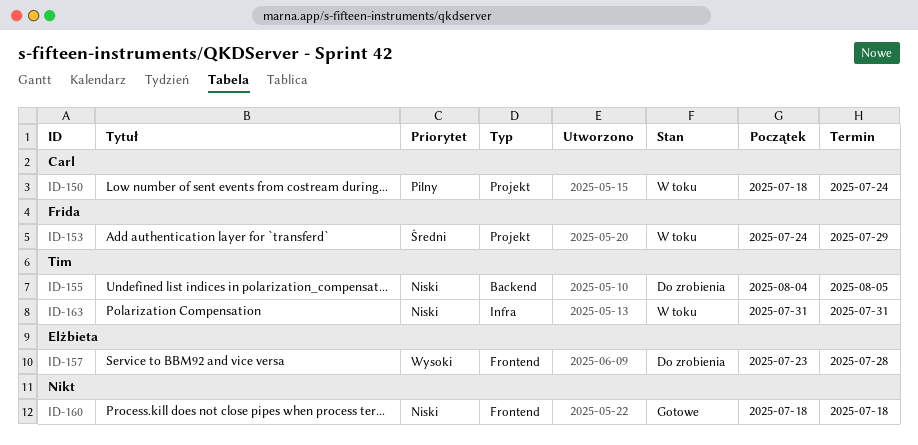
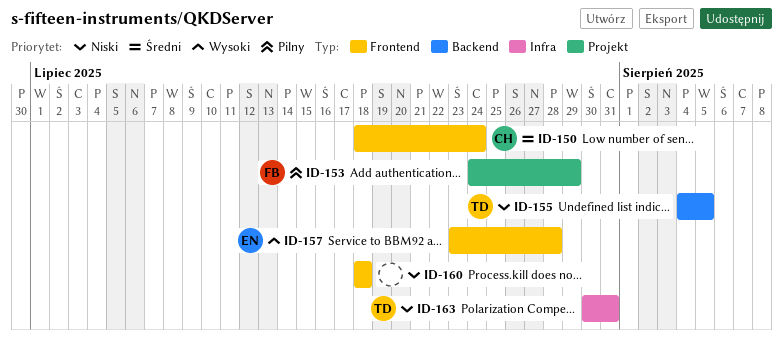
ID-150, priority: Pilny -> Średni
ID-150, label: Projekt -> Frontend
ID-153, priority: Średni -> Pilny
ID-163, start: Jul 31 -> Jul 30

